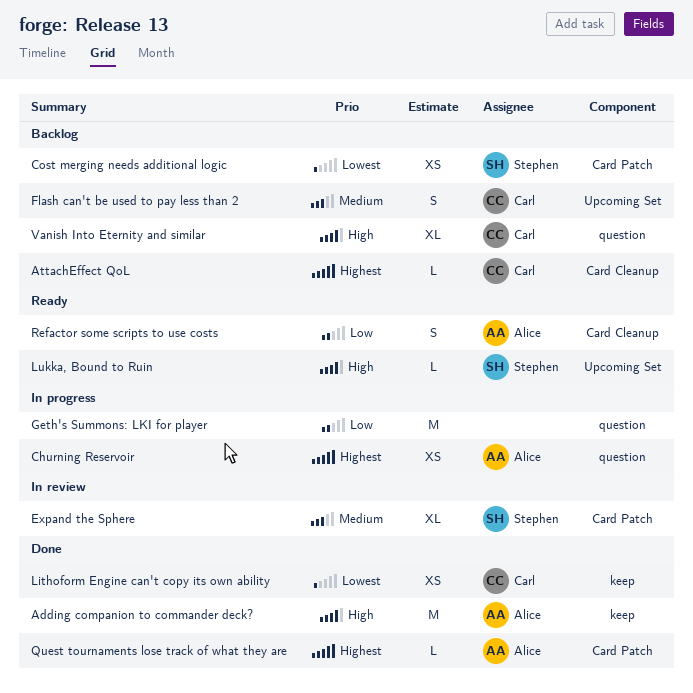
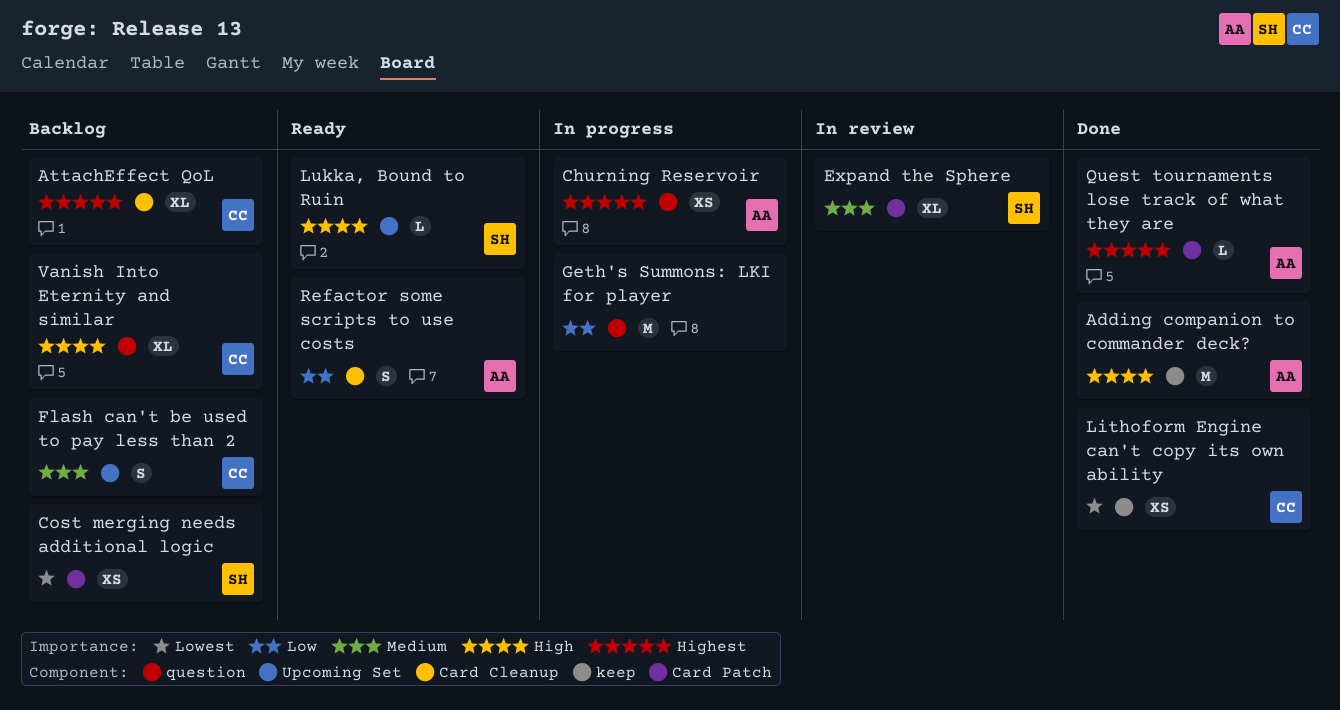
AttachEffect QoL, estimate: L -> XL

